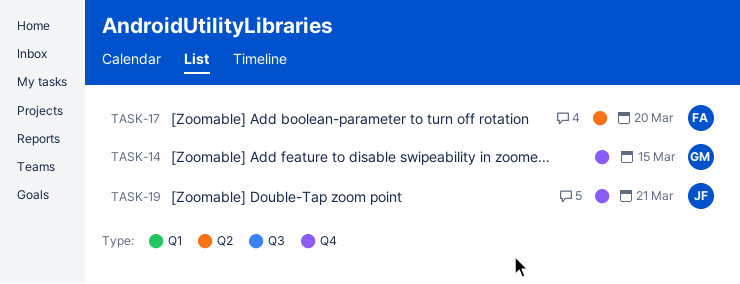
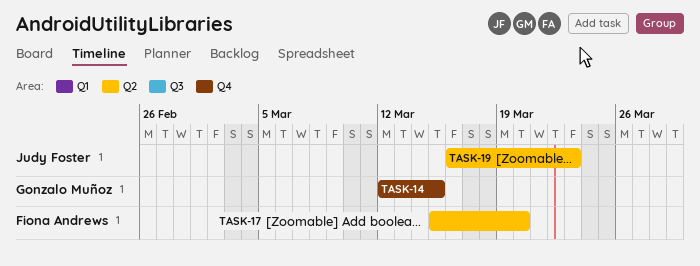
TASK-19, label: Q4 -> Q2
TASK-19, due: Mar 21 -> Mar 23

